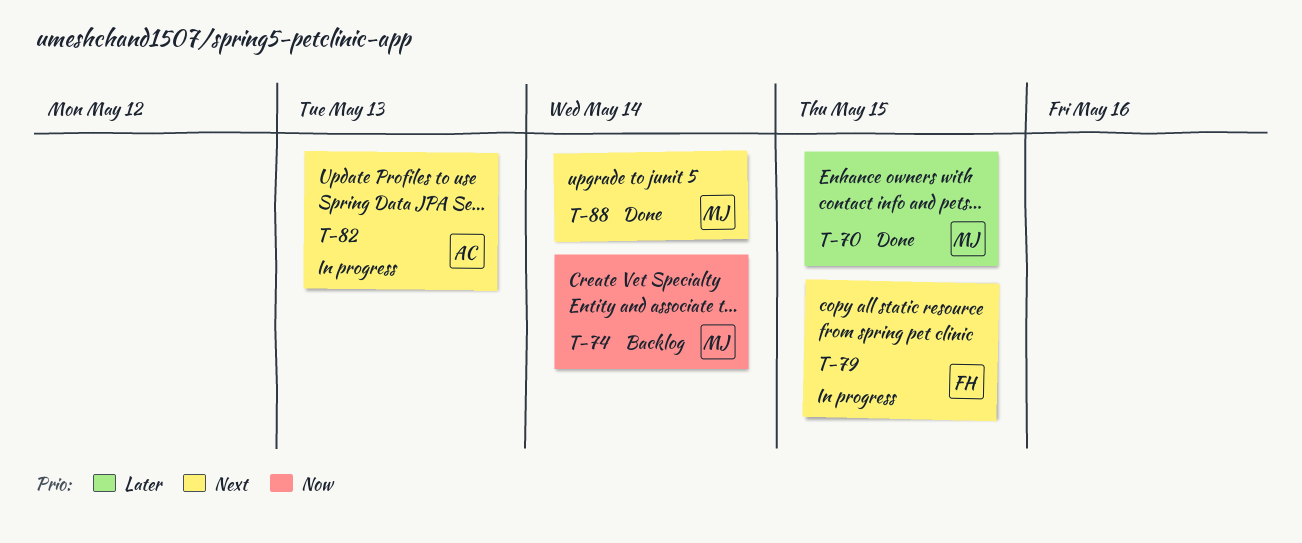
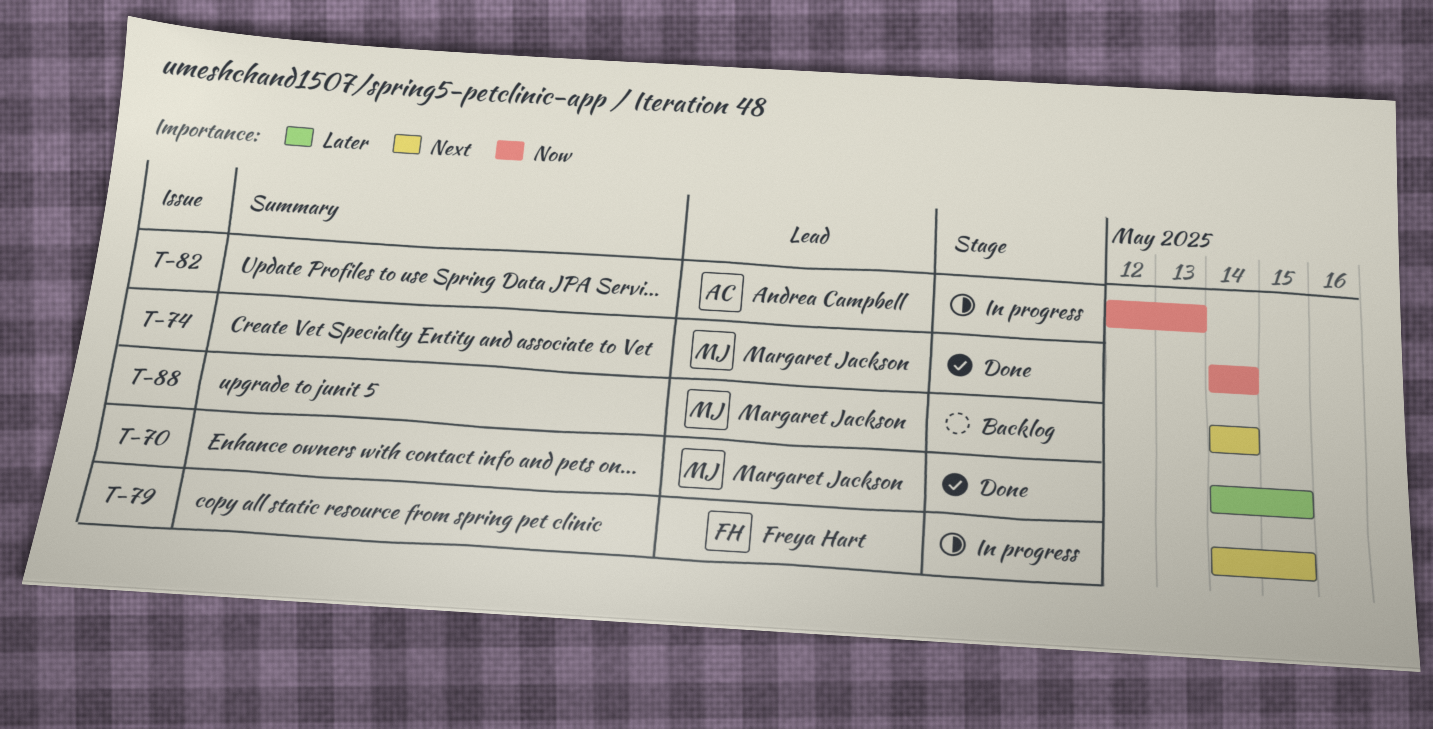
T-74, status: Backlog -> Done
T-82, priority: Next -> Now
T-88, status: Done -> Backlog

